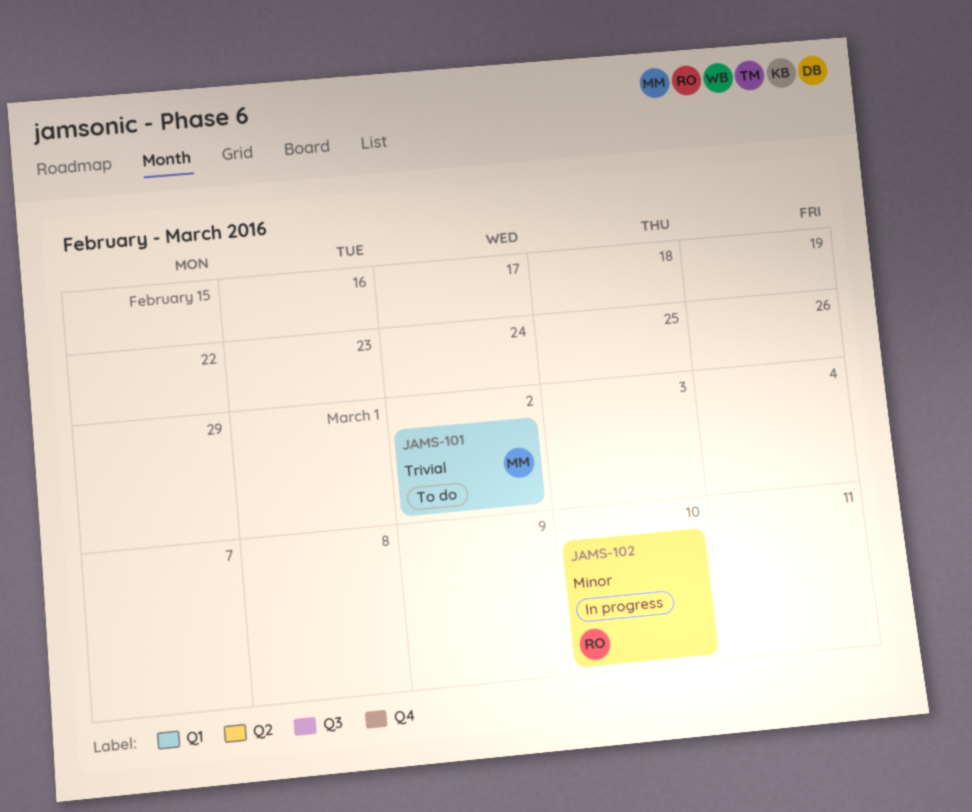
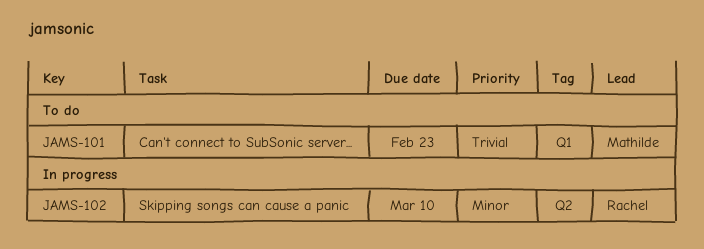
JAMS-101, due: Mar 2 -> Feb 23

